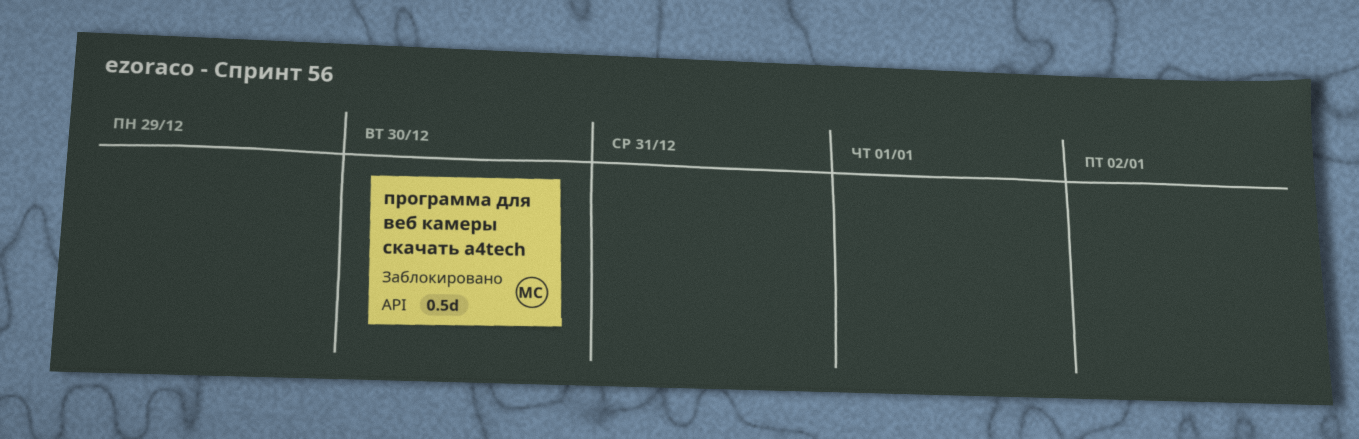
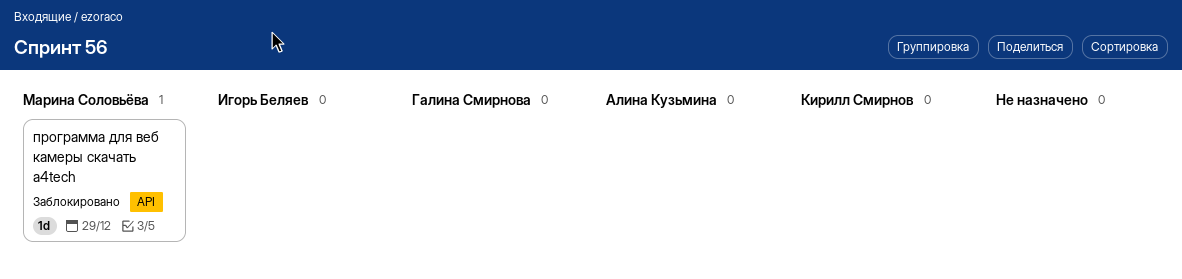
программа для веб камеры скачать a4tech, estimate: 0.5d -> 1d
программа для веб камеры скачать a4tech, due: Dec 30 -> Dec 29

